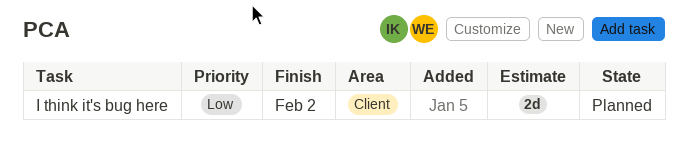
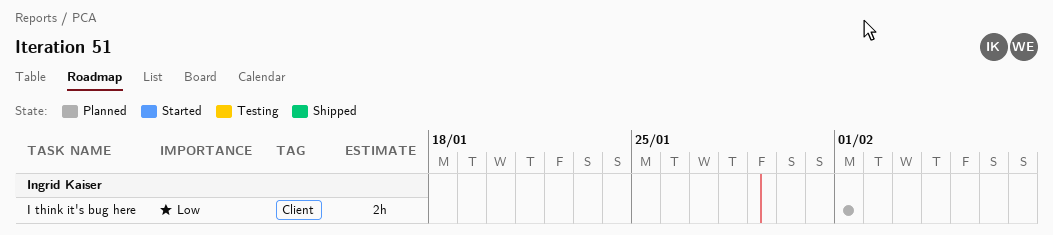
I think it's bug here, estimate: 2d -> 2h
I think it's bug here, due: Feb 2 -> Feb 1

